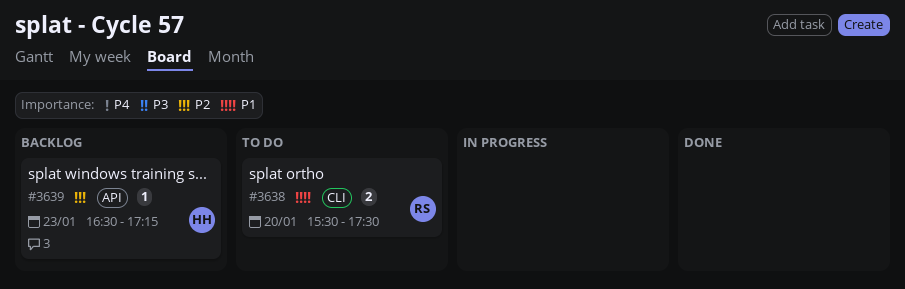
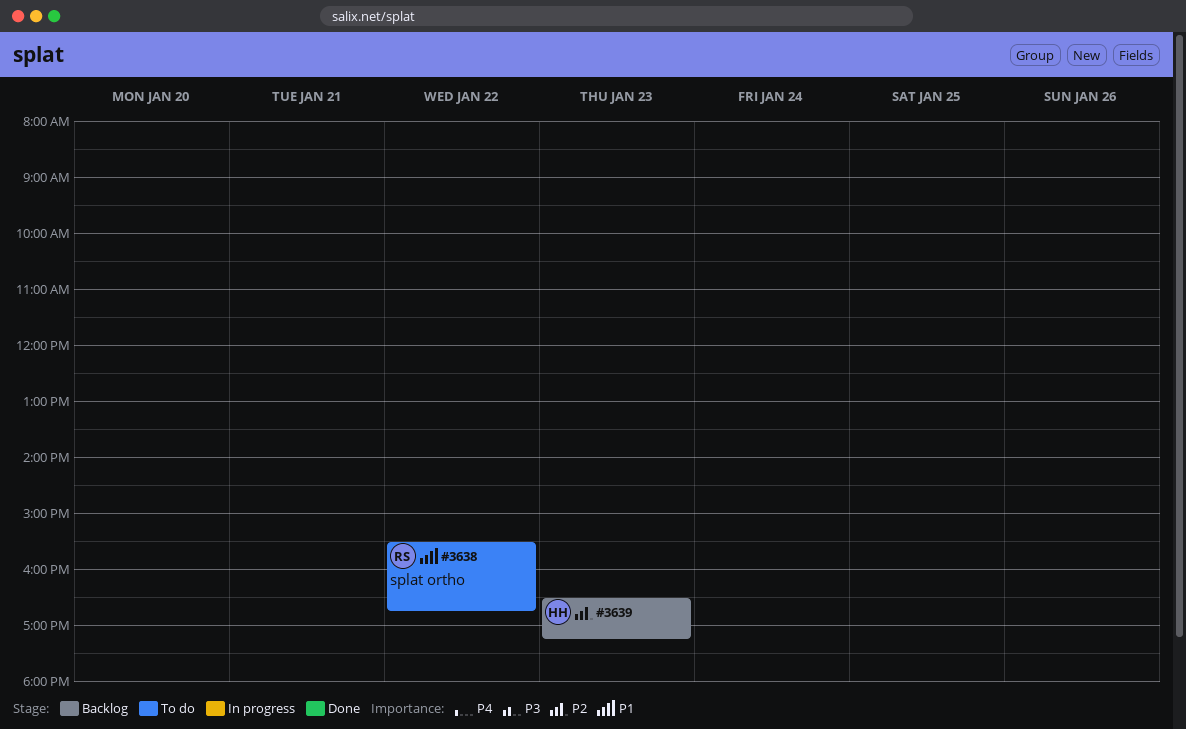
#3638, day: Jan 20 -> Jan 22
#3638, ends: 17:30 -> 16:45

